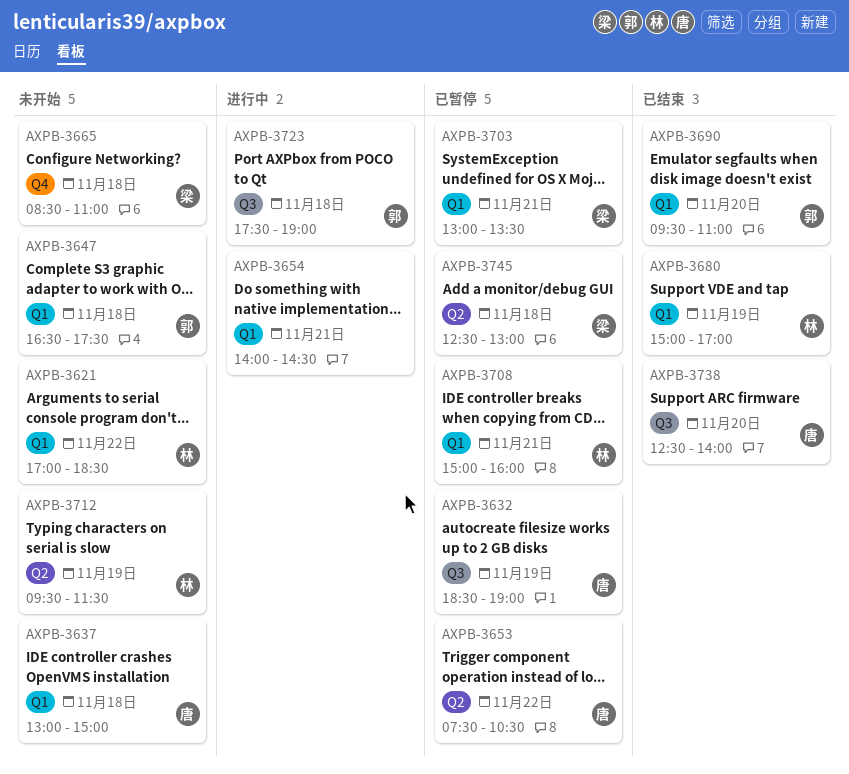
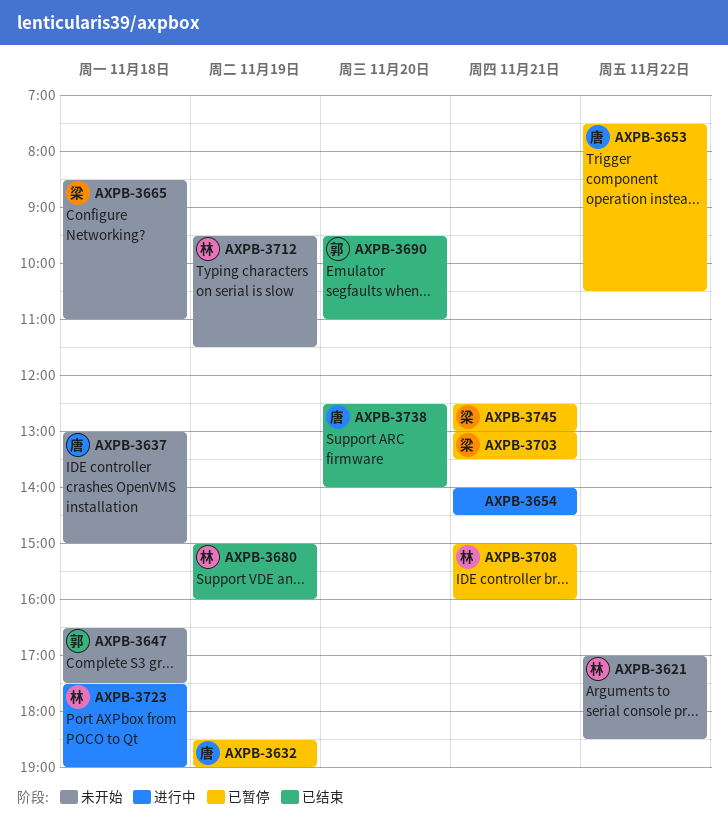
AXPB-3680, ends: 17:00 -> 16:00
AXPB-3723, owner: 郭 -> 林
AXPB-3745, day: Nov 18 -> Nov 21

